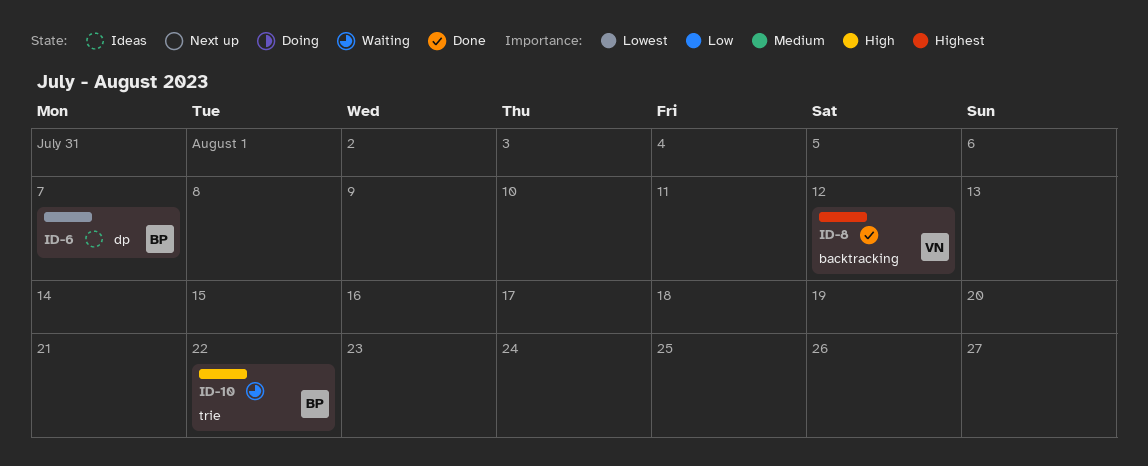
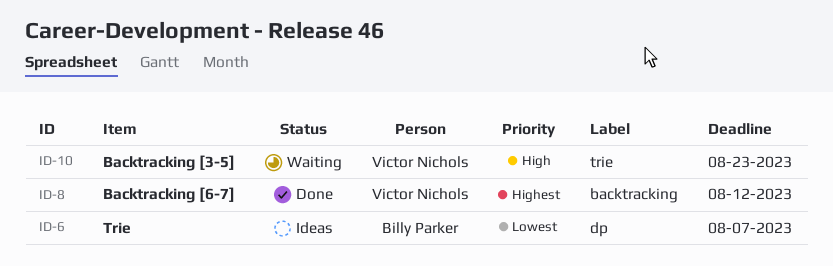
ID-10, owner: Billy Parker -> Victor Nichols
ID-10, due: Aug 22 -> Aug 23

